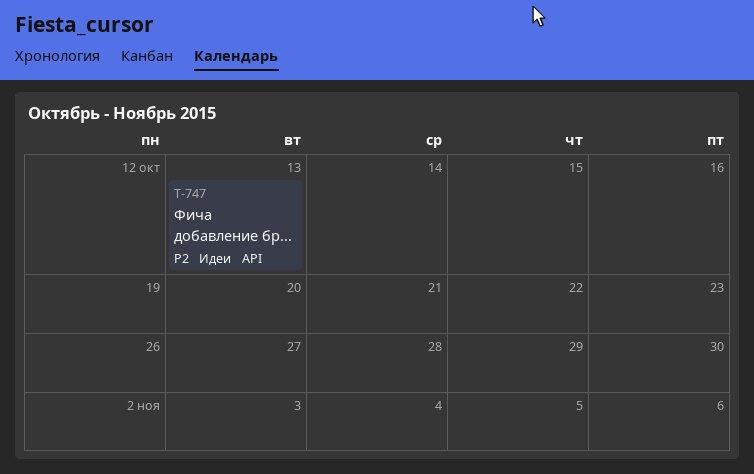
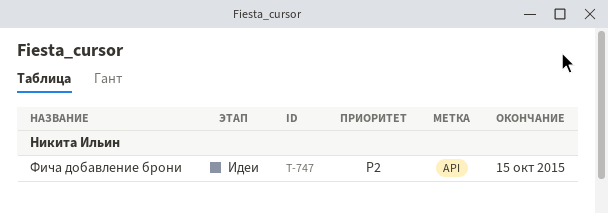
T-747, due: Oct 13 -> Oct 15

